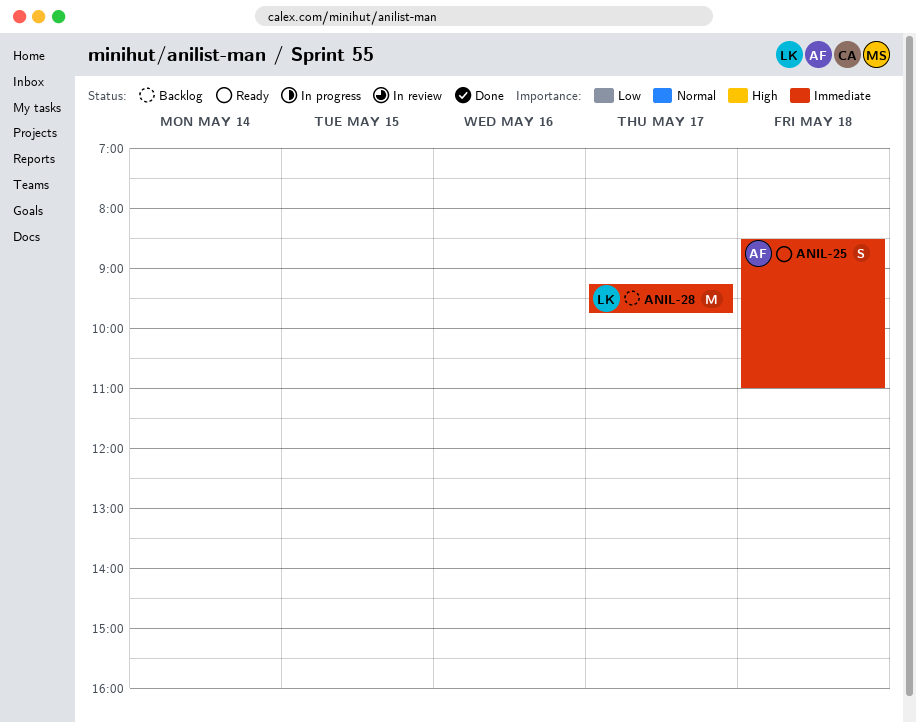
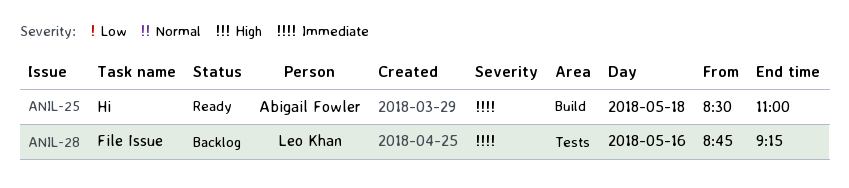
ANIL-28, day: May 17 -> May 16
ANIL-28, begins: 09:15 -> 08:45
ANIL-28, ends: 09:45 -> 09:15

